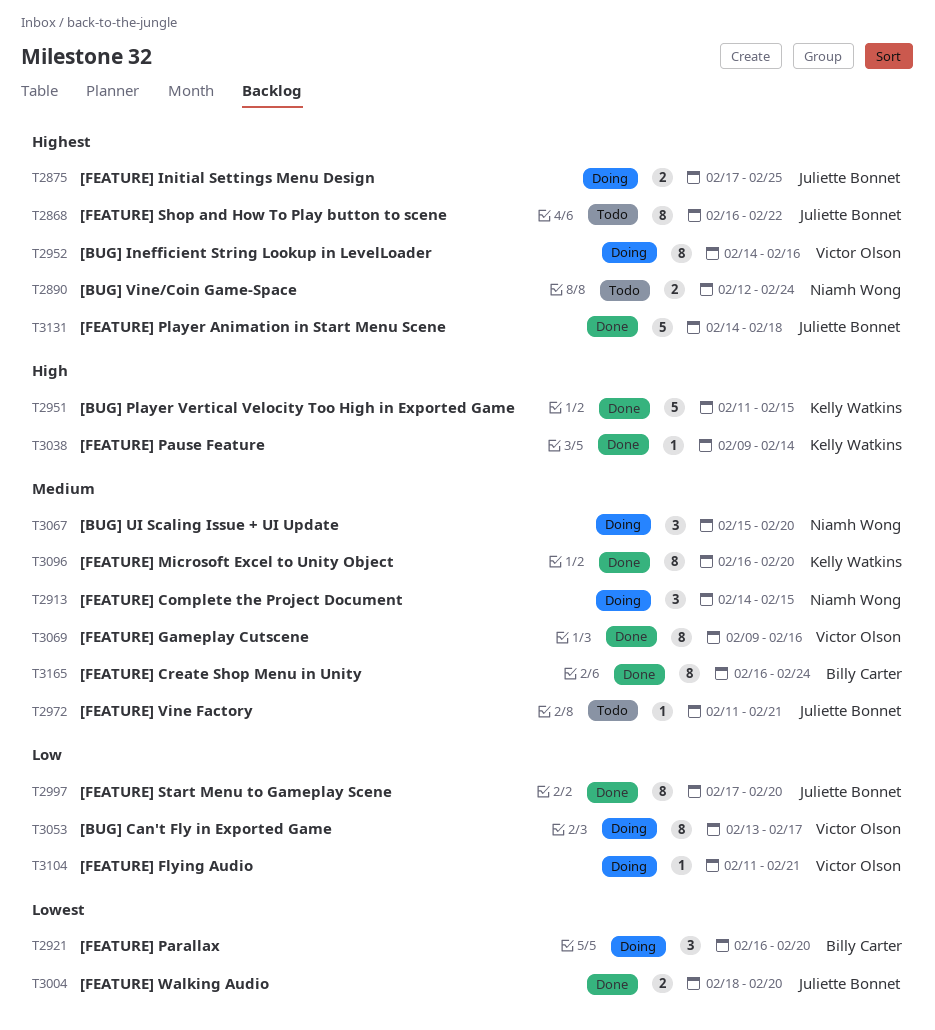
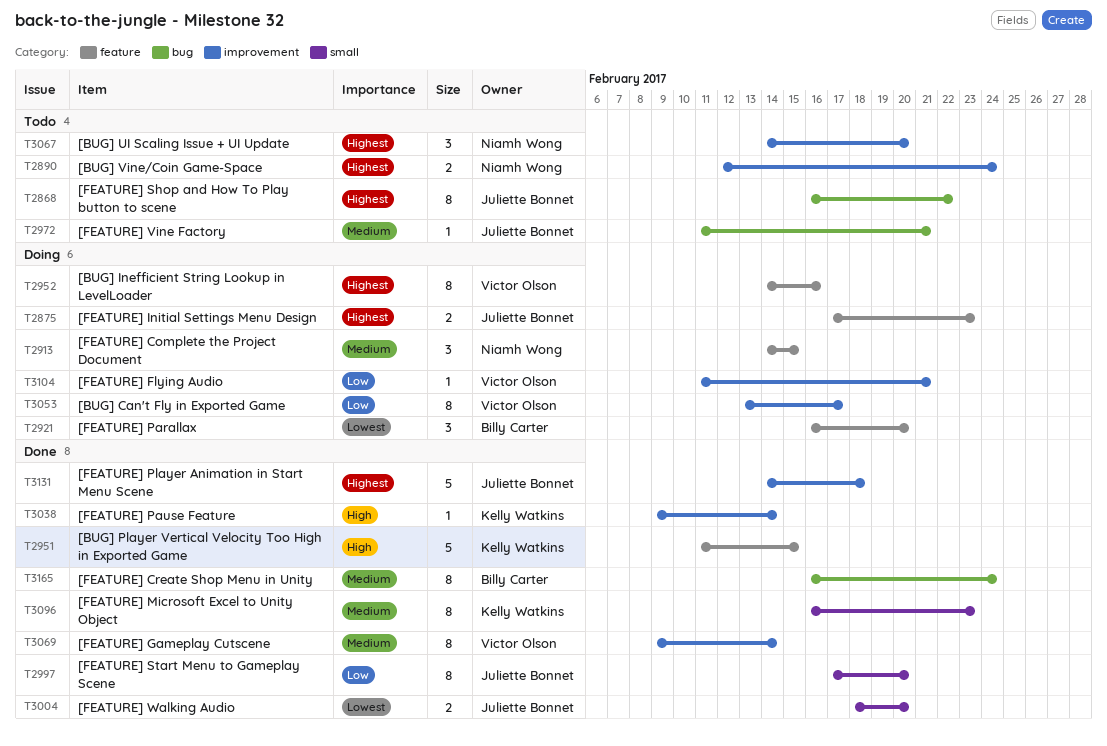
T2875, due: Feb 25 -> Feb 23
T3067, status: Doing -> Todo
T3067, priority: Medium -> Highest
T3067, start: Feb 15 -> Feb 14
T3069, due: Feb 16 -> Feb 14
T3096, due: Feb 20 -> Feb 23

